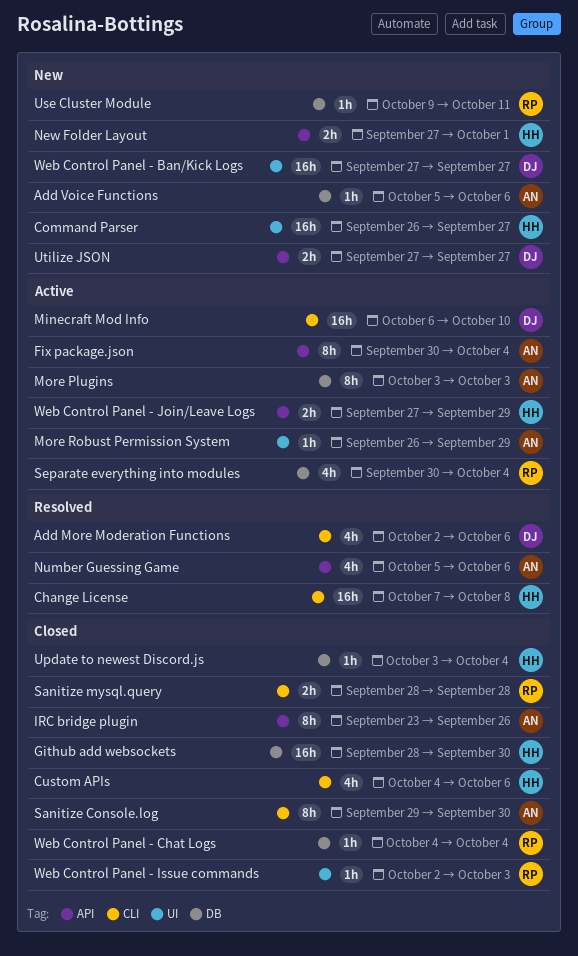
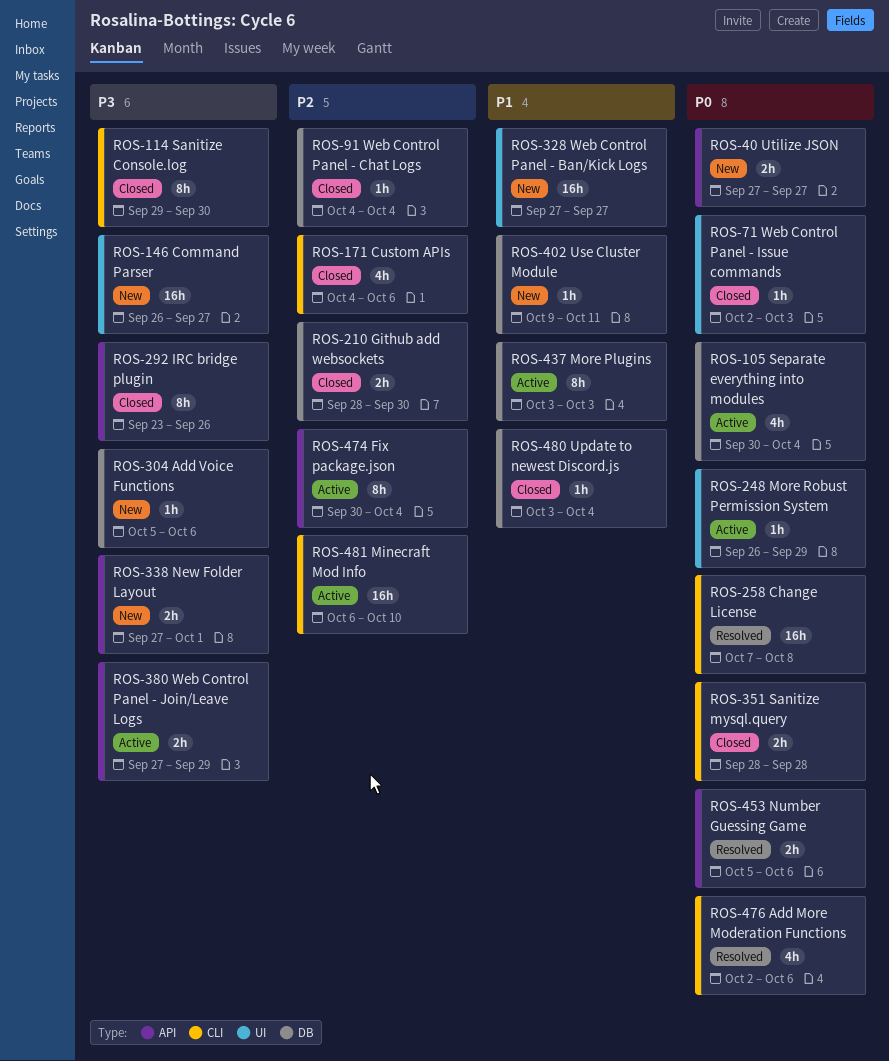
Github add websockets, estimate: 16h -> 2h
Number Guessing Game, estimate: 4h -> 2h

